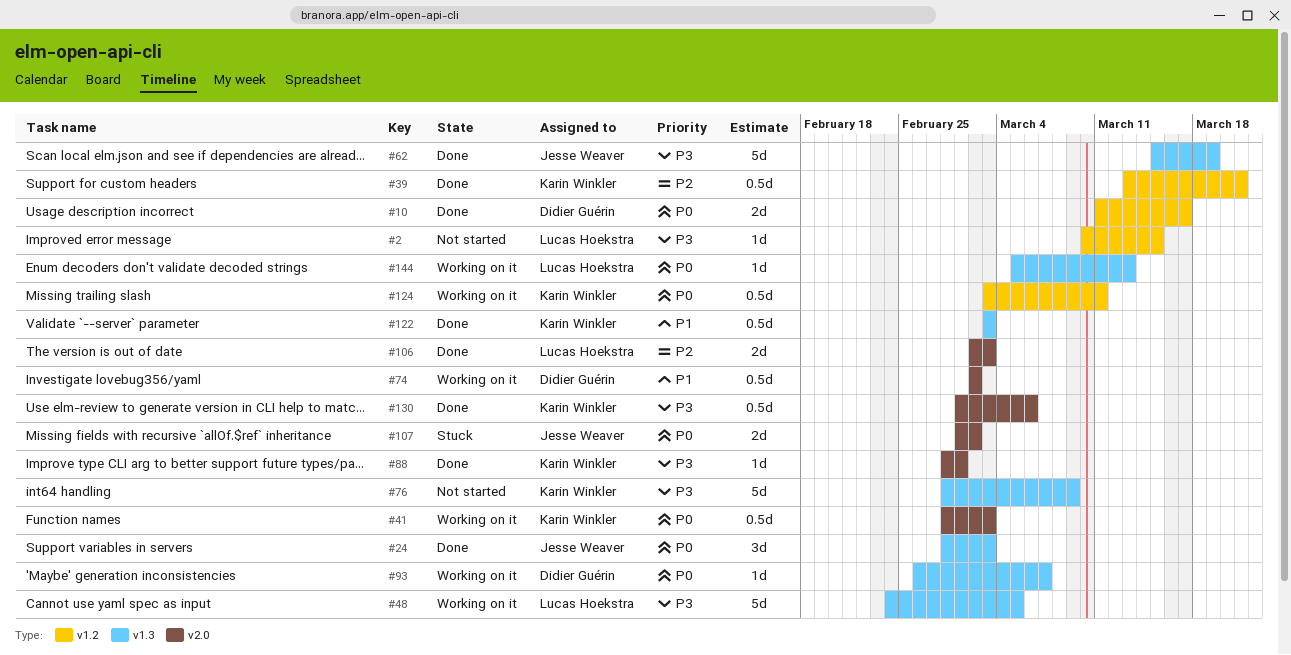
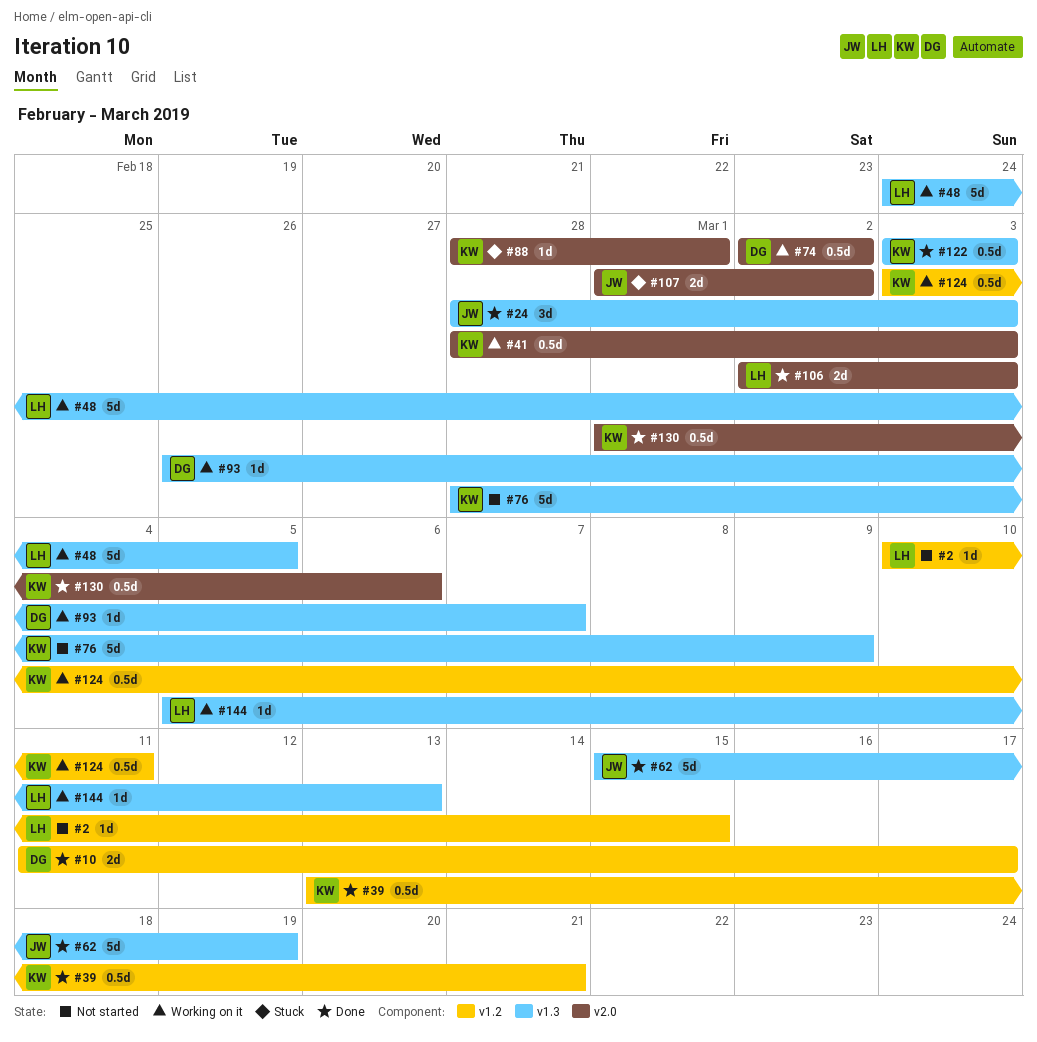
#88, status: Done -> Stuck

